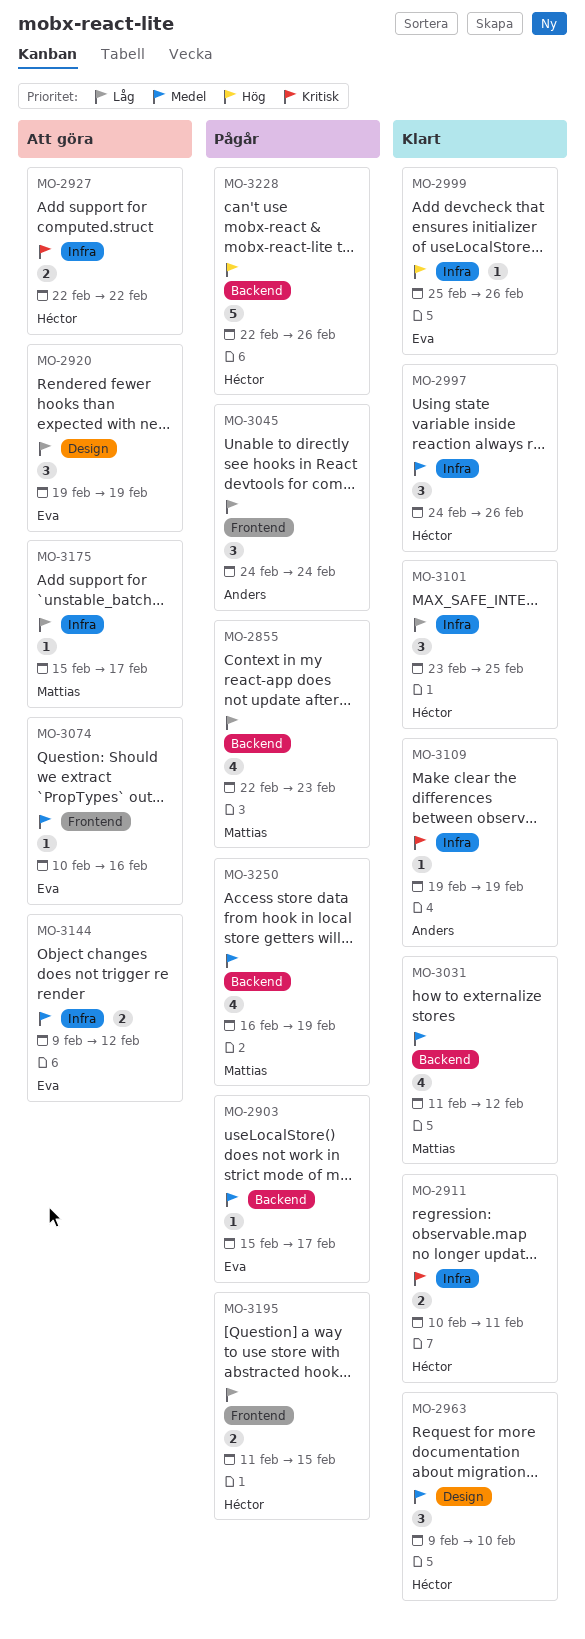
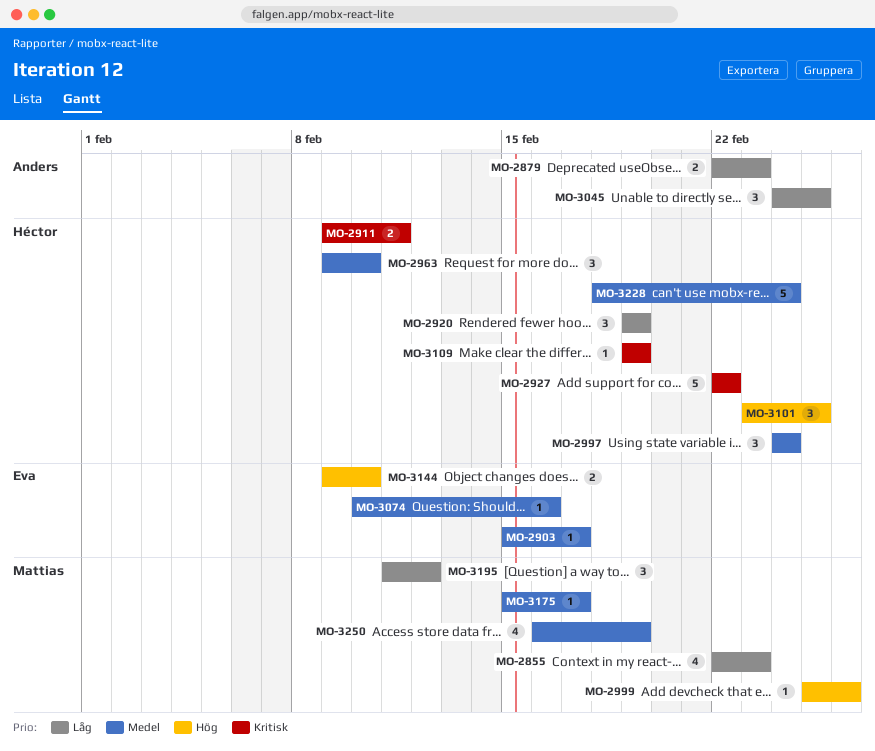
MO-2879: none -> present
MO-2911, start: Feb 10 -> Feb 9
MO-2920, owner: Eva -> Héctor
MO-2927, estimate: 2 -> 5
MO-2997, due: Feb 26 -> Feb 24
MO-2999, owner: Eva -> Mattias
MO-3031: present -> none
MO-3045, due: Feb 24 -> Feb 25
MO-3101, priority: Låg -> Hög
MO-3109, owner: Anders -> Héctor
MO-3144, priority: Medel -> Hög
MO-3144, due: Feb 12 -> Feb 10
MO-3175, priority: Låg -> Medel
MO-3195, owner: Héctor -> Mattias
MO-3195, estimate: 2 -> 3
MO-3195, due: Feb 15 -> Feb 12
MO-3228, priority: Hög -> Medel
MO-3228, start: Feb 22 -> Feb 18
MO-3228, due: Feb 26 -> Feb 24

